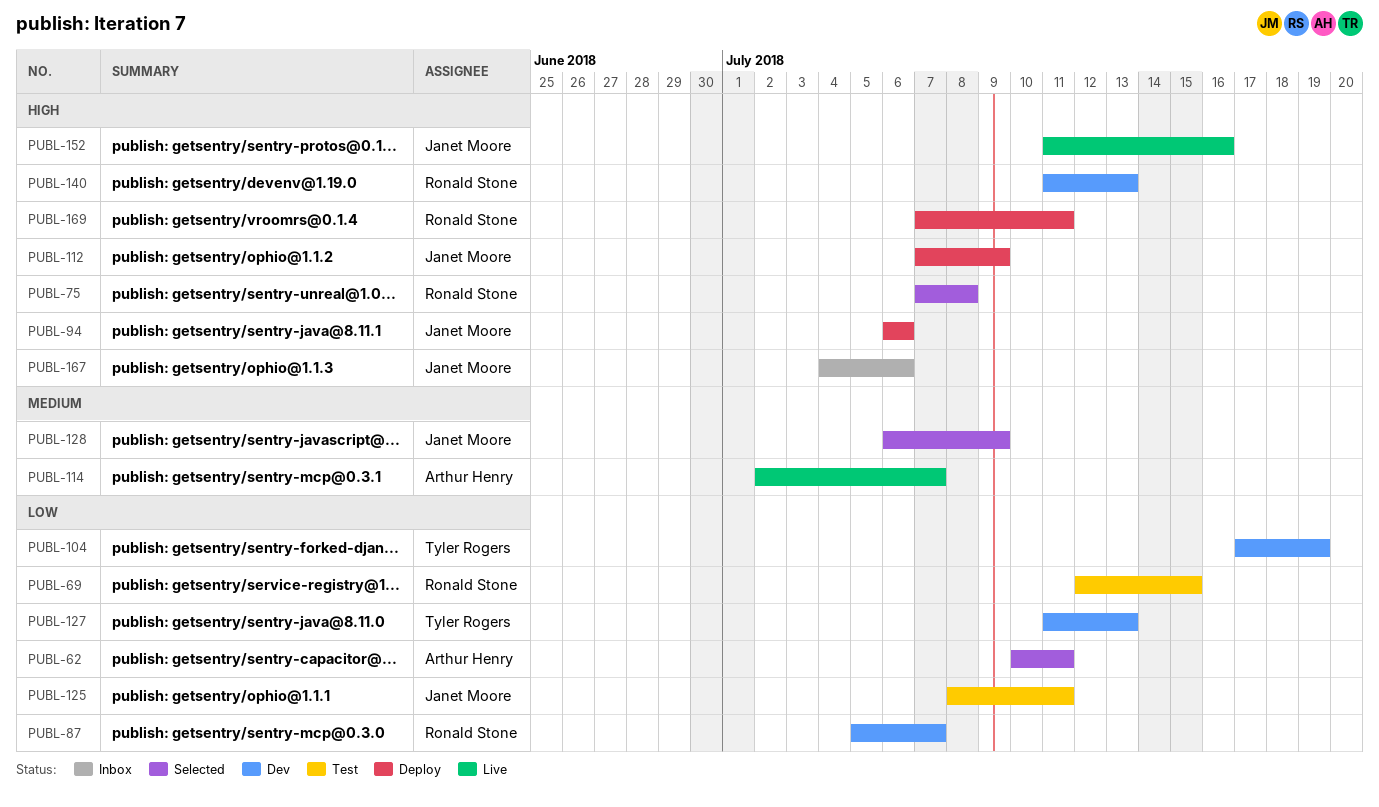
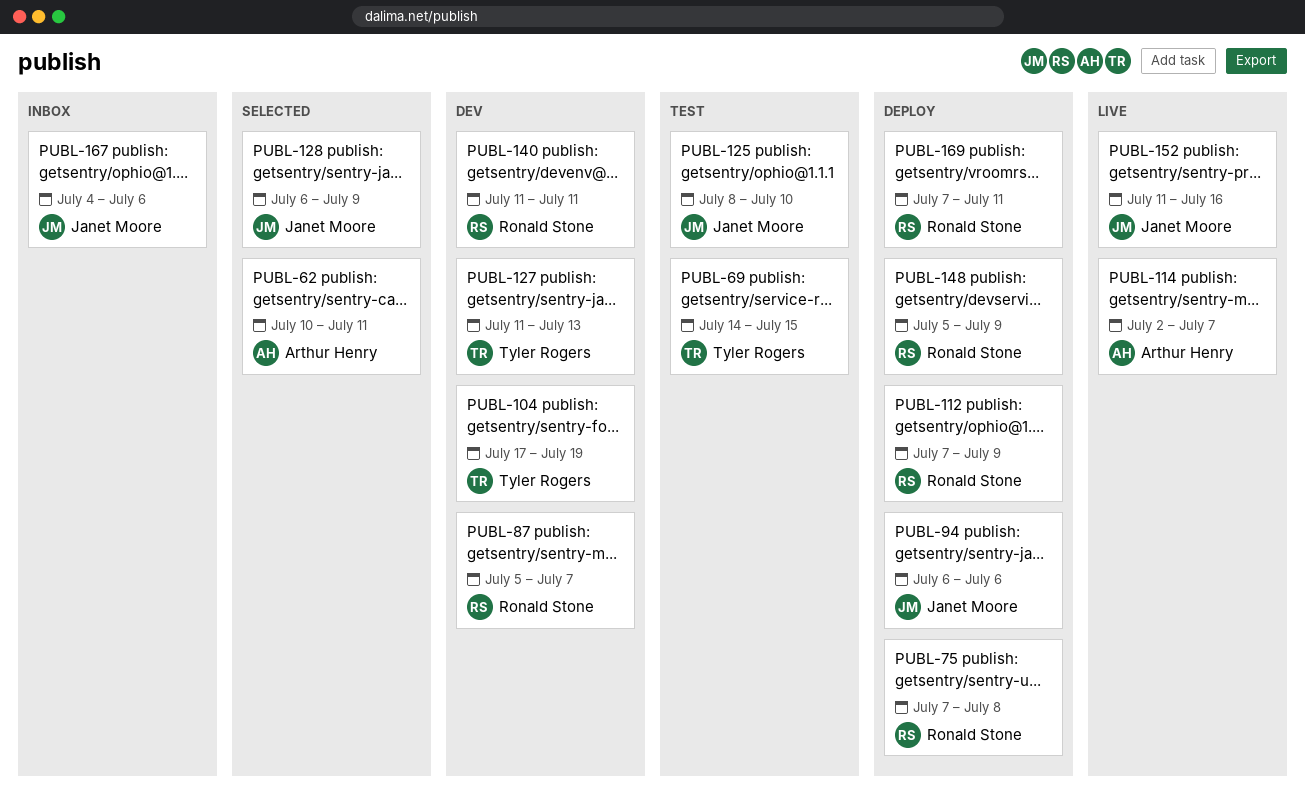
PUBL-69, owner: Ronald Stone -> Tyler Rogers
PUBL-69, start: Jul 12 -> Jul 14
PUBL-75, status: Selected -> Deploy
PUBL-112, owner: Janet Moore -> Ronald Stone
PUBL-125, due: Jul 11 -> Jul 10
PUBL-140, due: Jul 13 -> Jul 11
PUBL-148: none -> present

